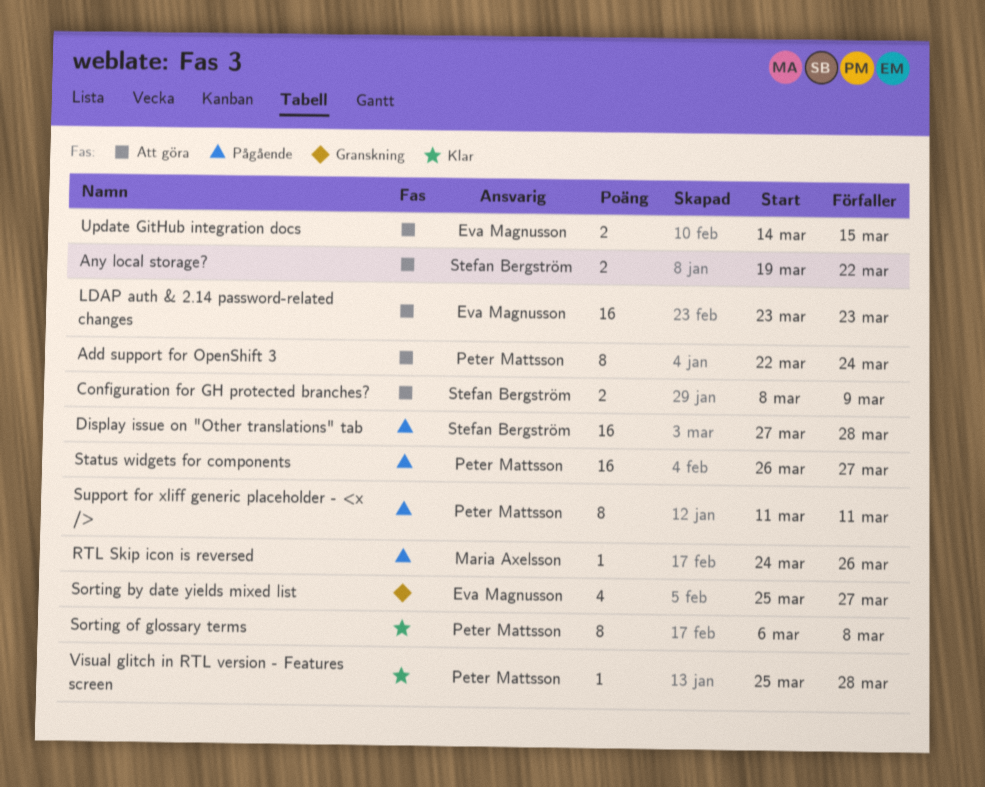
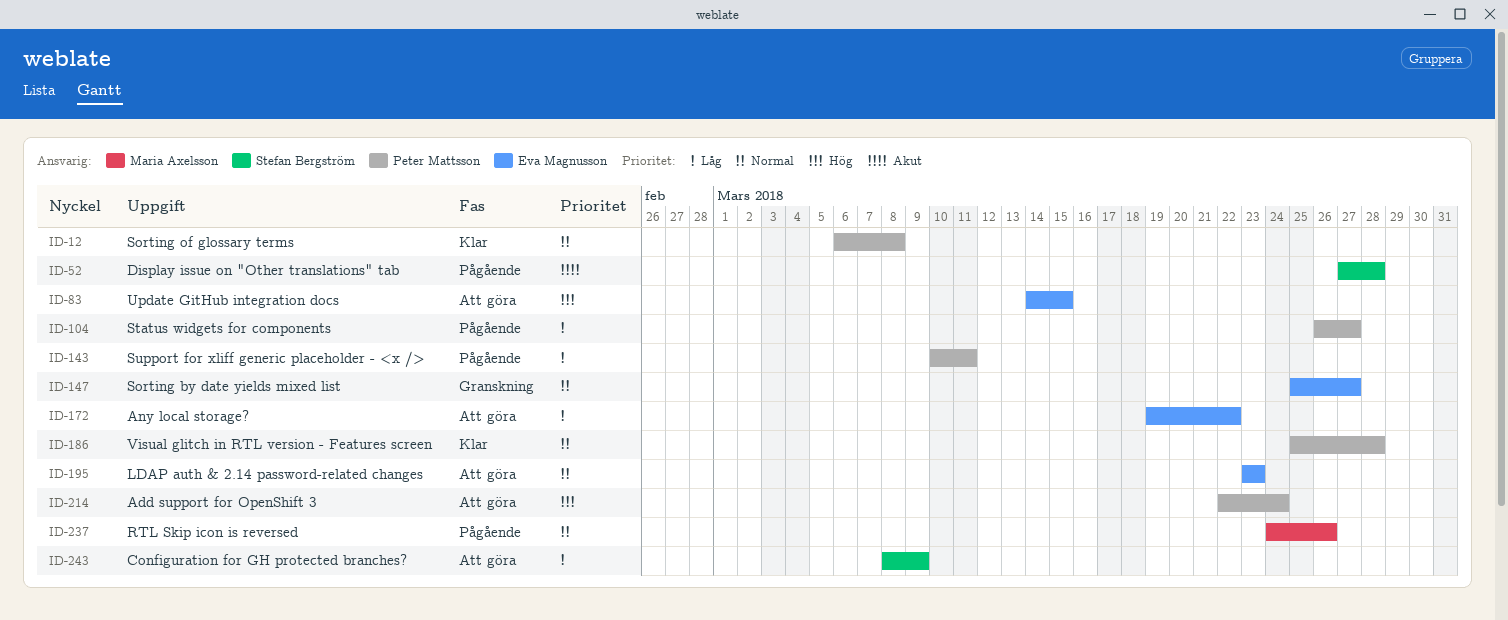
Any local storage?, owner: Stefan Bergström -> Eva Magnusson
Support for xliff generic placeholder - <x />, start: Mar 11 -> Mar 10

